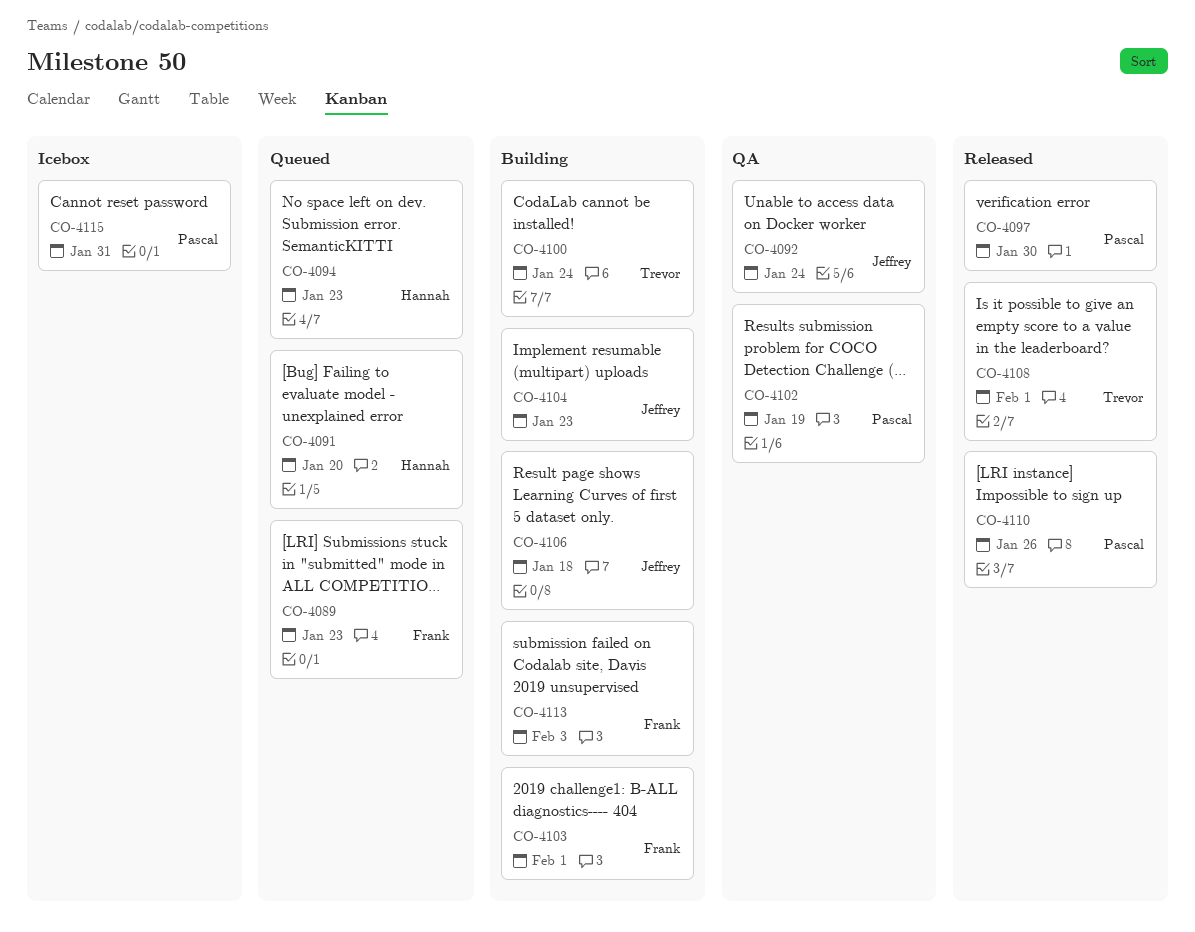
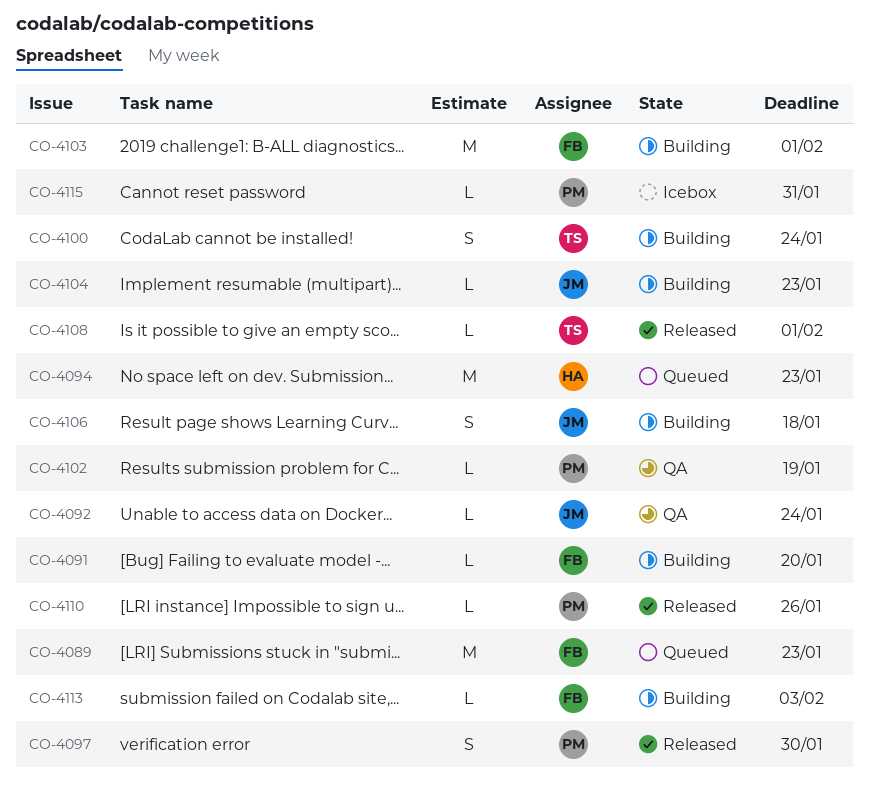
CO-4091, status: Queued -> Building
CO-4091, owner: Hannah -> Frank

